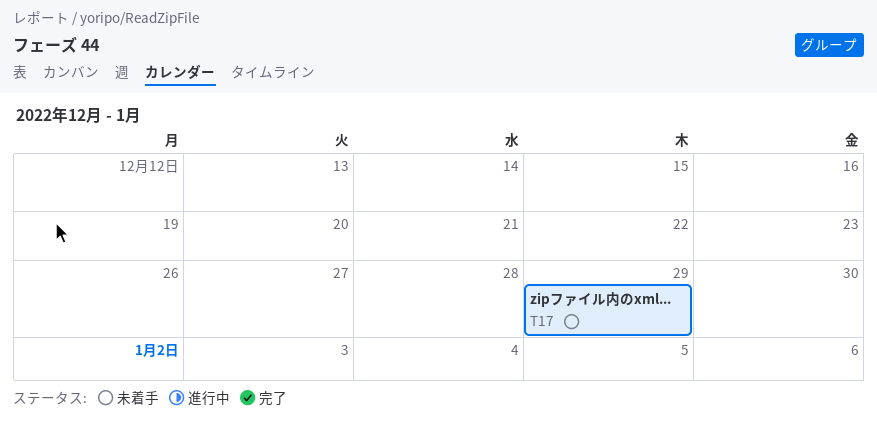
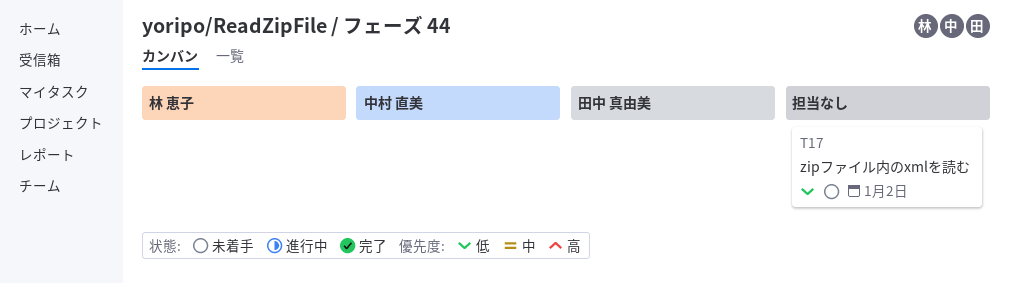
T17, due: Dec 29 -> Jan 2

